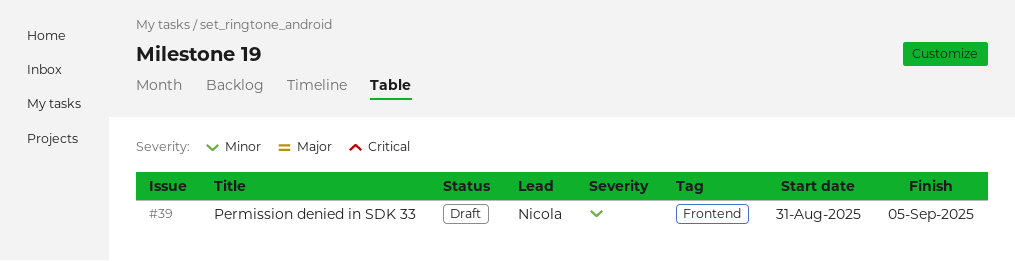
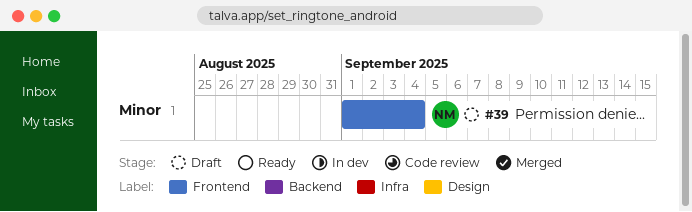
#39, start: Aug 31 -> Sep 1
#39, due: Sep 5 -> Sep 4

